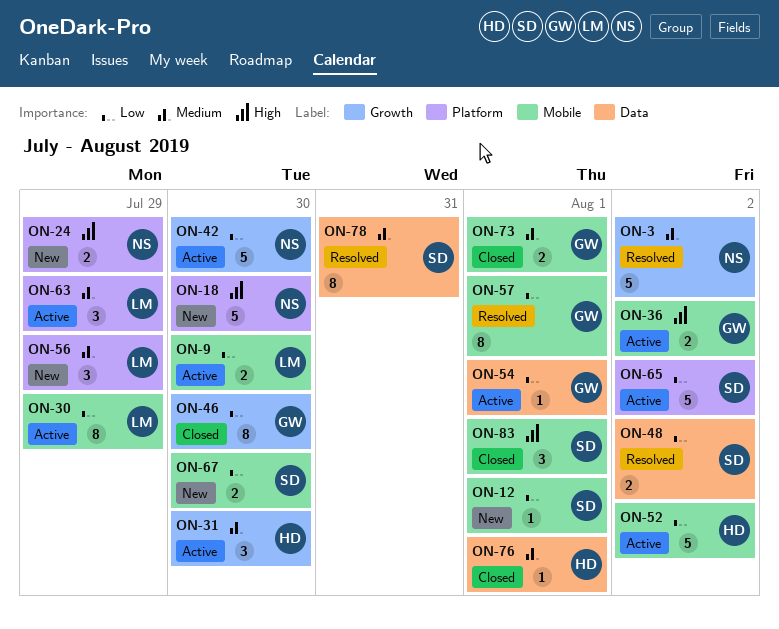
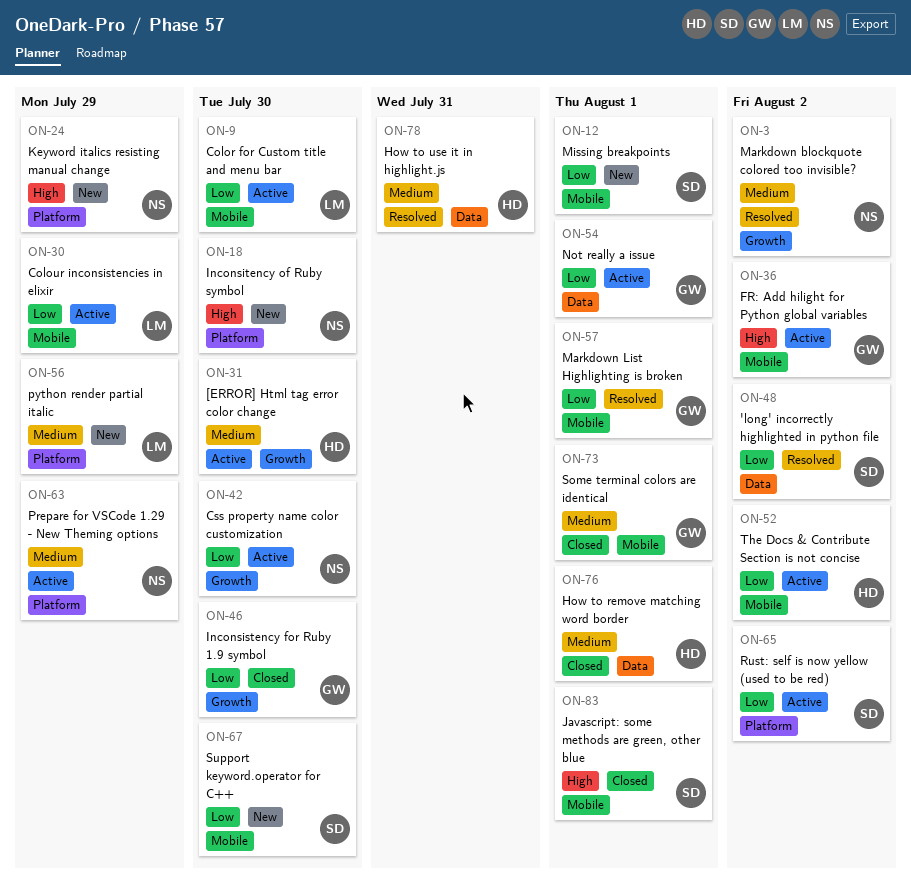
ON-63, owner: LM -> NS
ON-78, owner: SD -> HD

